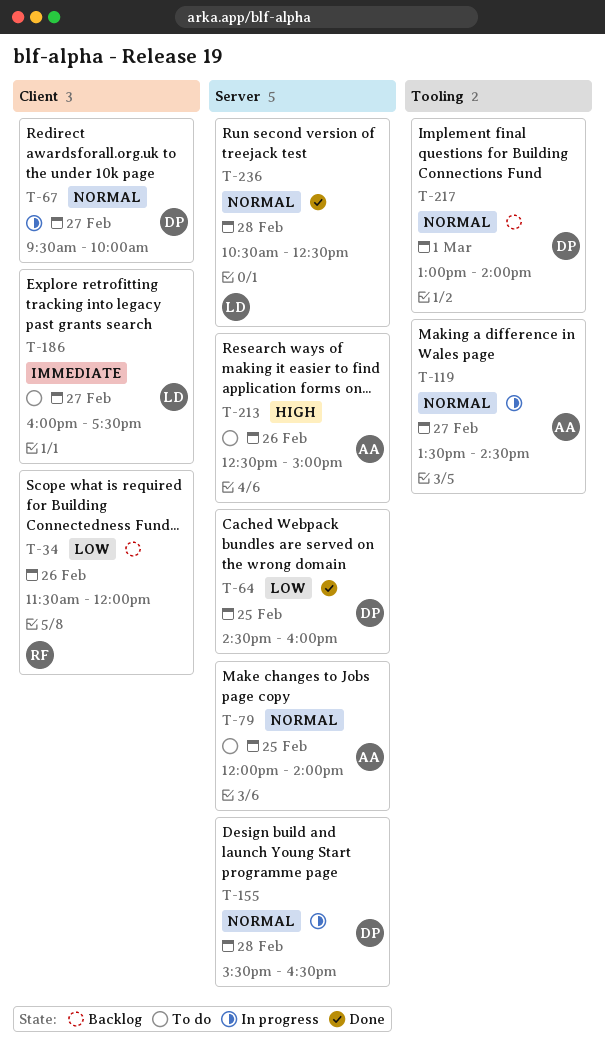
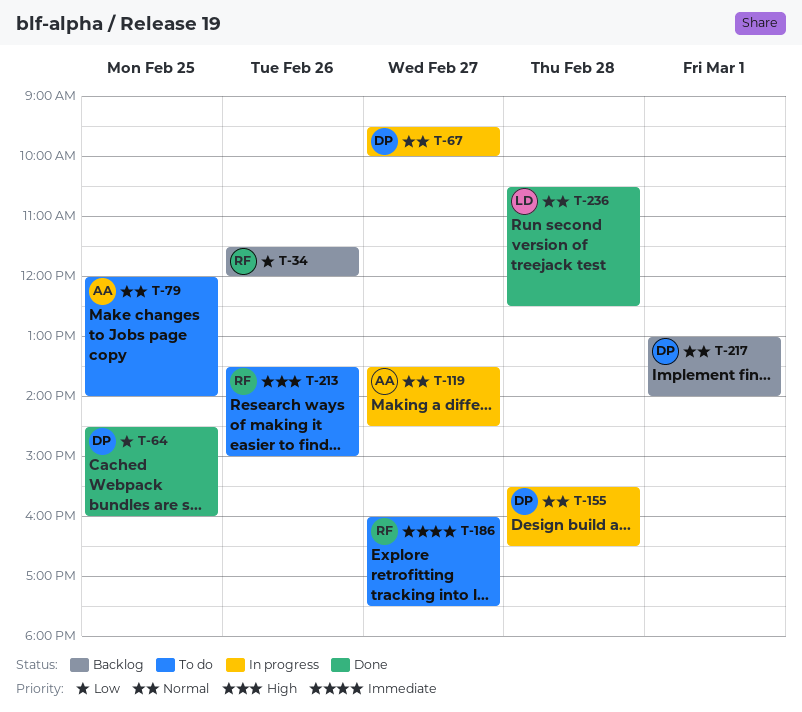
T-186, owner: LD -> RF
T-213, owner: AA -> RF
T-213, begins: 12:30 -> 13:30

